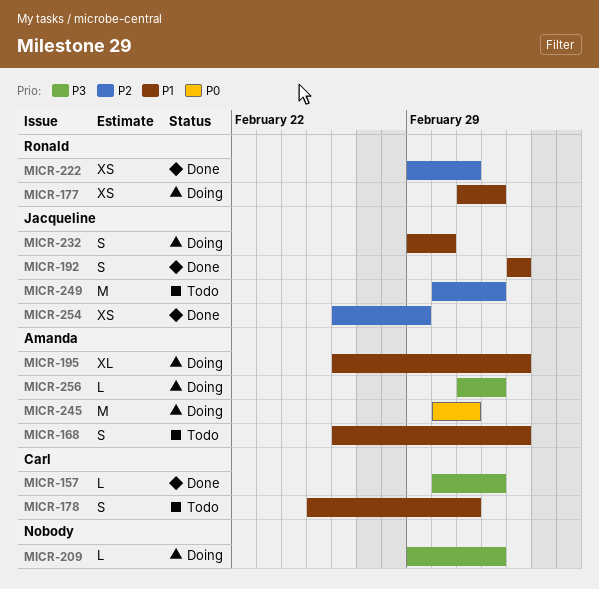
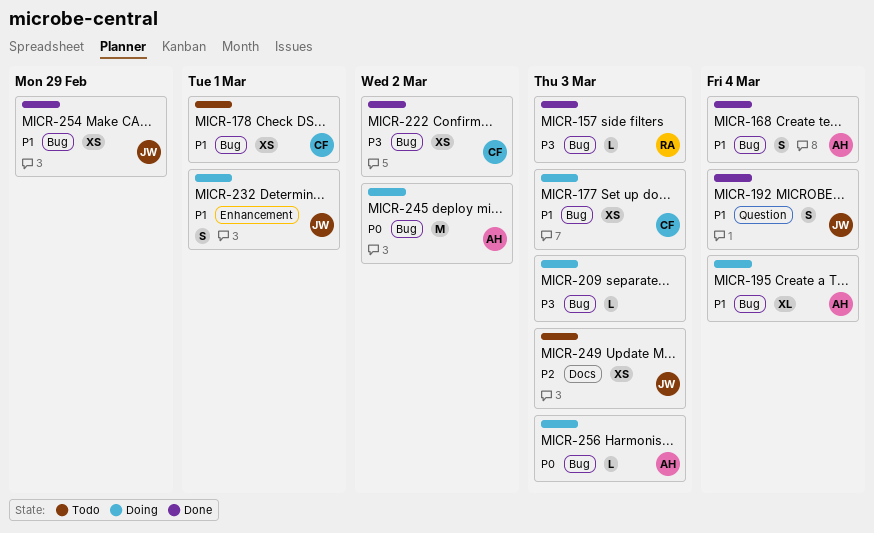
MICR-157, owner: Carl -> Ronald
MICR-168, status: Todo -> Done
MICR-177, owner: Ronald -> Carl
MICR-178, estimate: S -> XS
MICR-178, due: Mar 2 -> Mar 1
MICR-222, owner: Ronald -> Carl
MICR-222, priority: P2 -> P3
MICR-249, estimate: M -> XS
MICR-254, priority: P2 -> P1
MICR-256, priority: P3 -> P0

